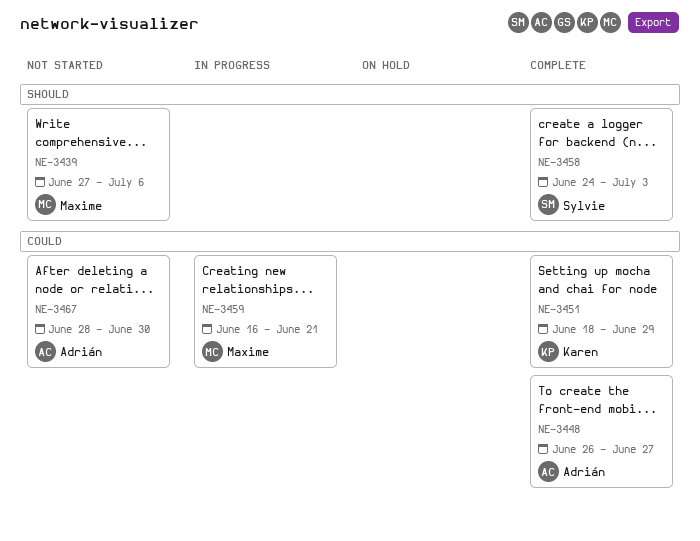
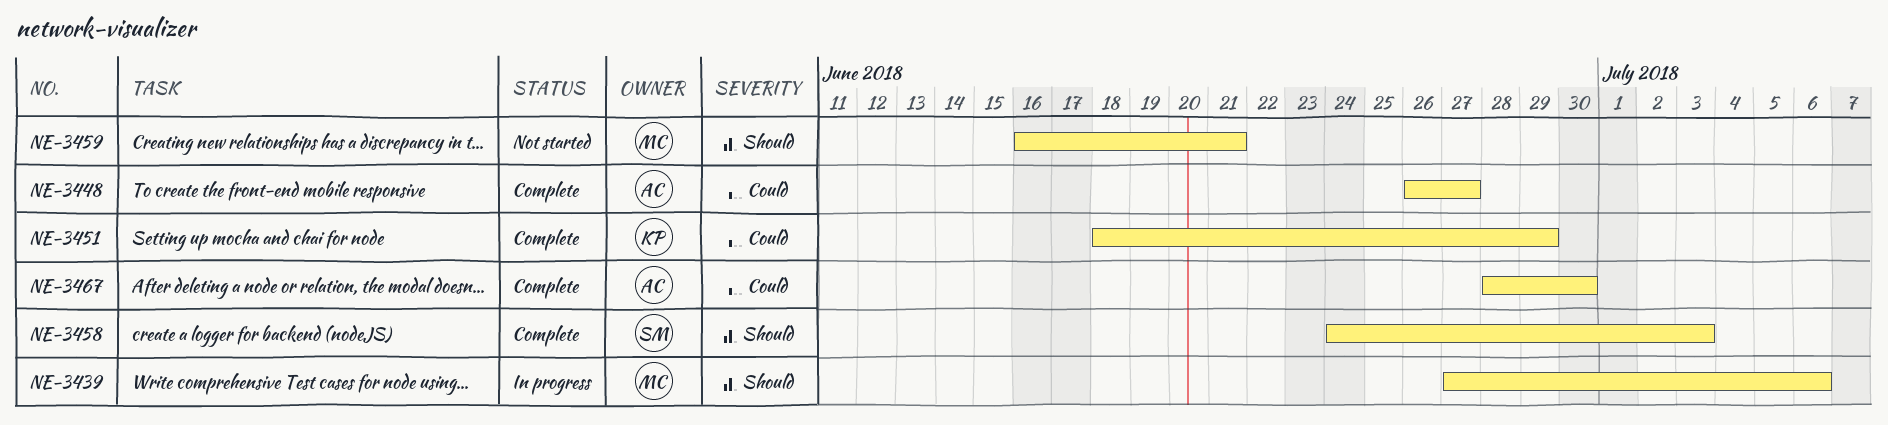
NE-3439, status: Not started -> In progress
NE-3459, status: In progress -> Not started
NE-3459, priority: Could -> Should
NE-3467, status: Not started -> Complete

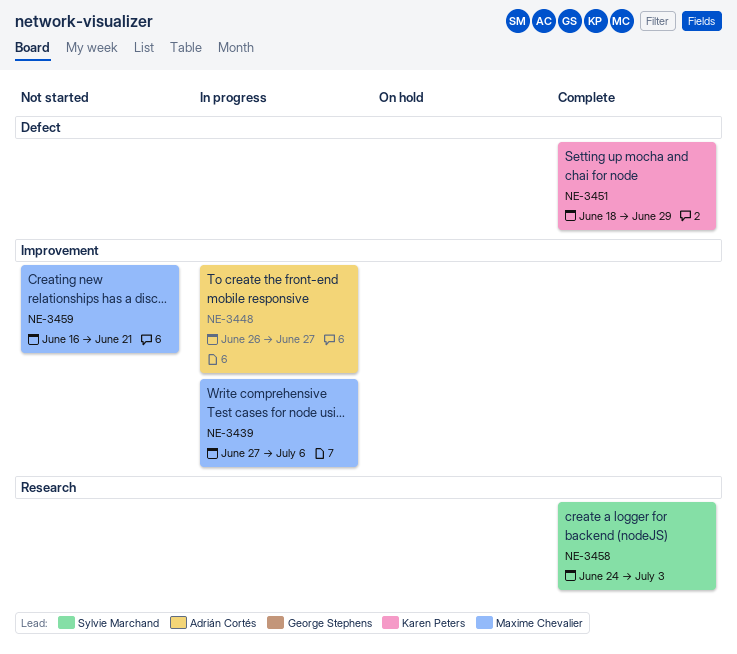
NE-3448, status: Complete -> In progress
NE-3467: present -> none

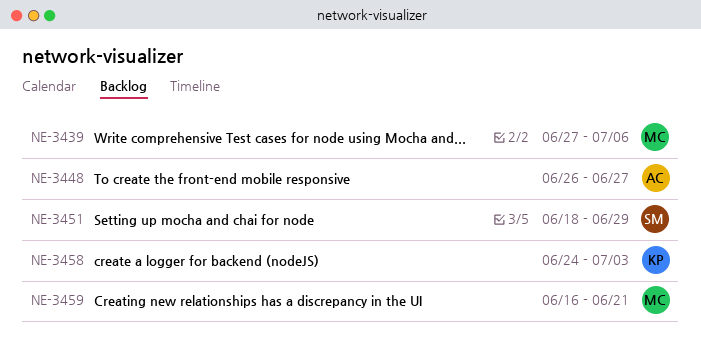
NE-3451, owner: Karen Peters -> Sylvie Marchand
NE-3458, owner: Sylvie Marchand -> Karen Peters

